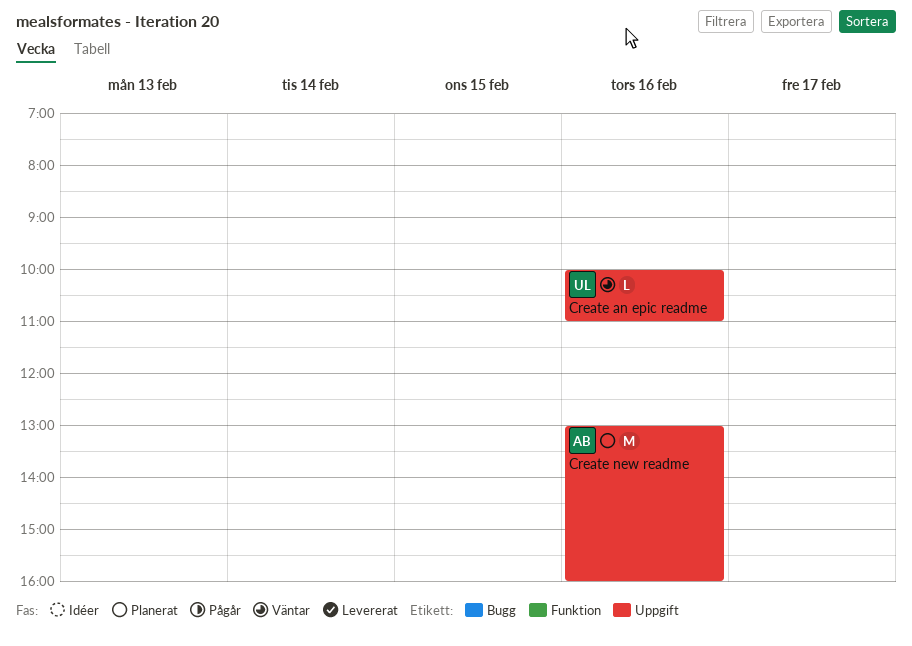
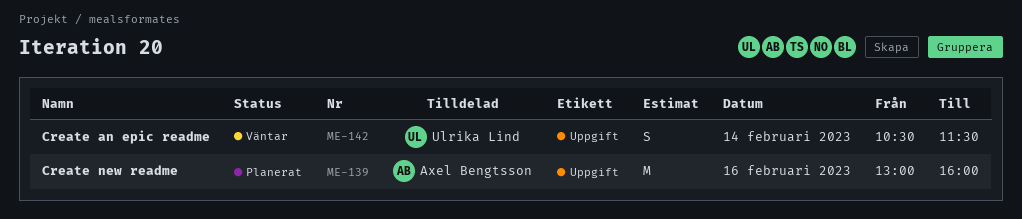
Create an epic readme, estimate: L -> S
Create an epic readme, day: Feb 16 -> Feb 14
Create an epic readme, begins: 10:00 -> 10:30
Create an epic readme, ends: 11:00 -> 11:30

